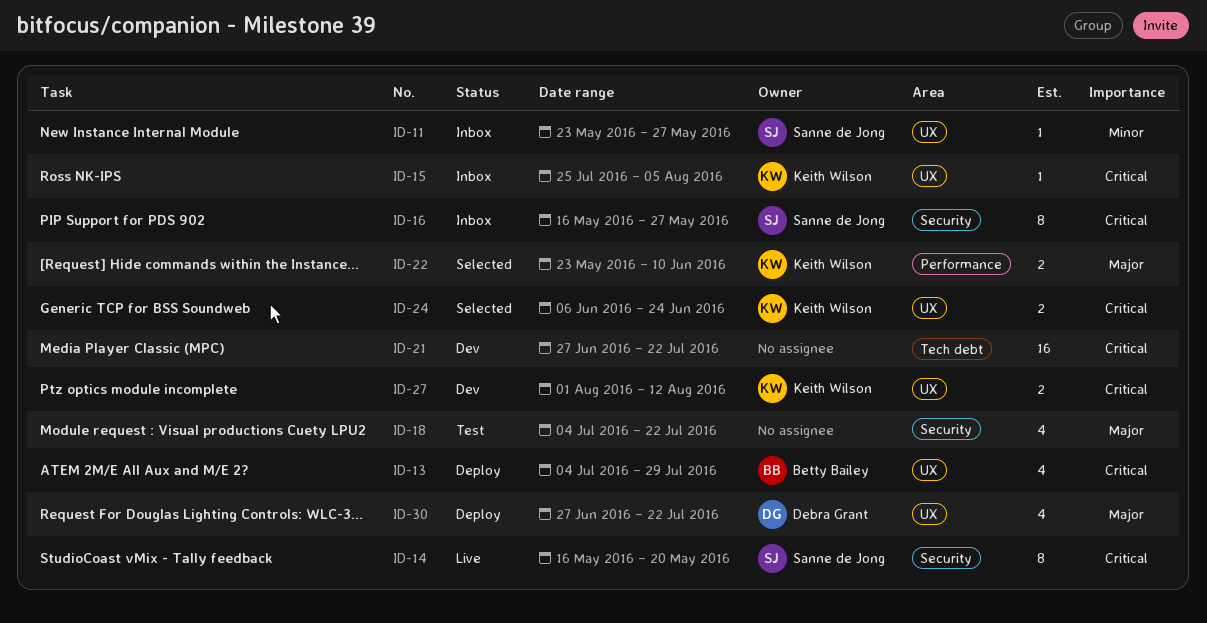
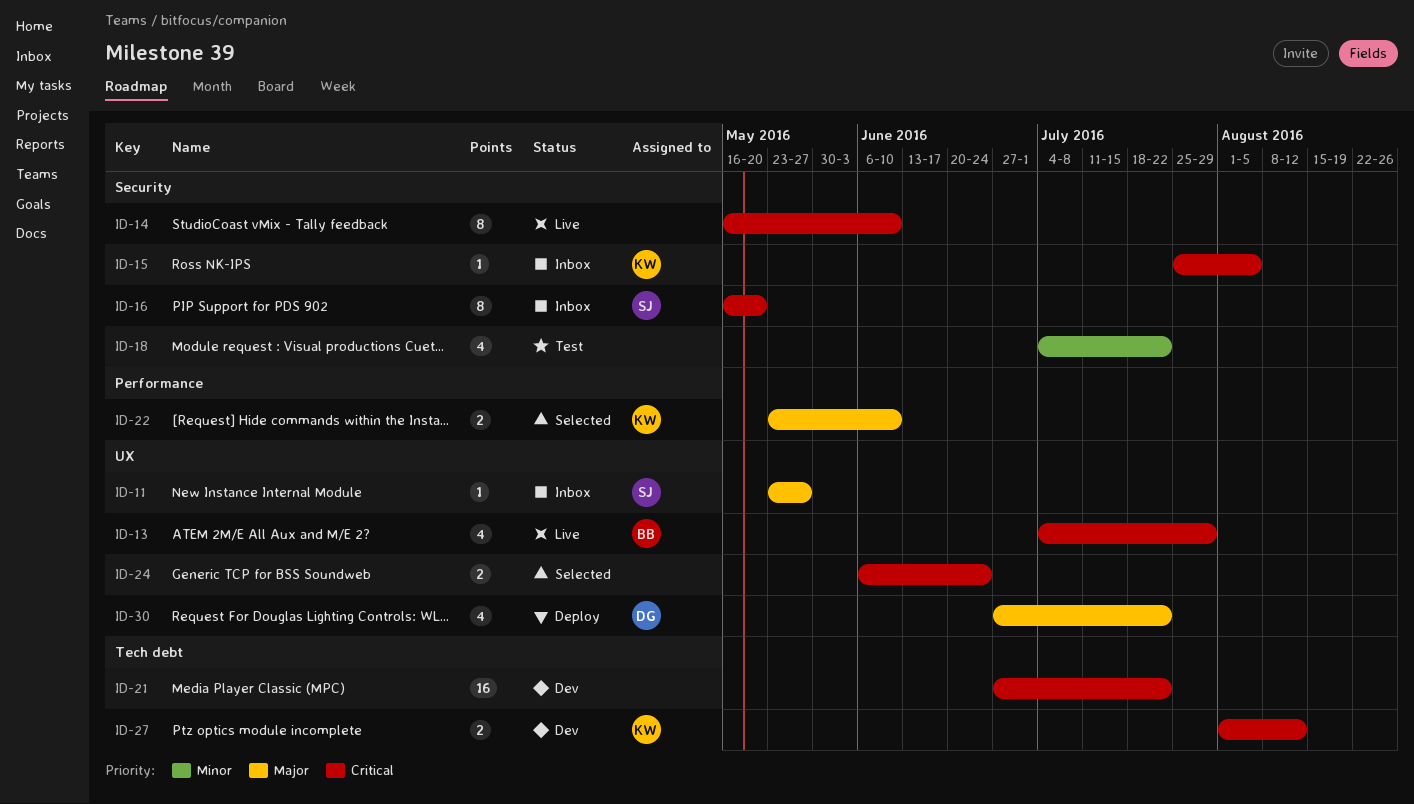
ID-11, priority: Minor -> Major
ID-13, status: Deploy -> Live
ID-14, owner: Sanne de Jong -> none
ID-14, due: May 20 -> Jun 10
ID-15, label: UX -> Security
ID-16, due: May 27 -> May 20
ID-18, priority: Major -> Minor
ID-24, owner: Keith Wilson -> none
ID-27, label: UX -> Tech debt

